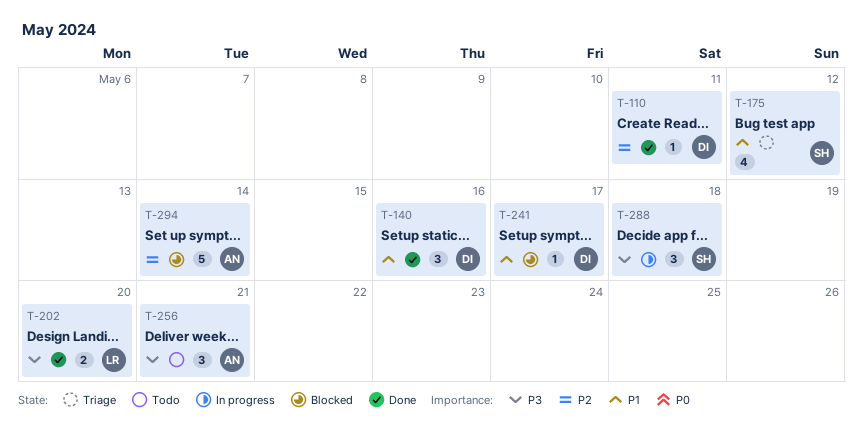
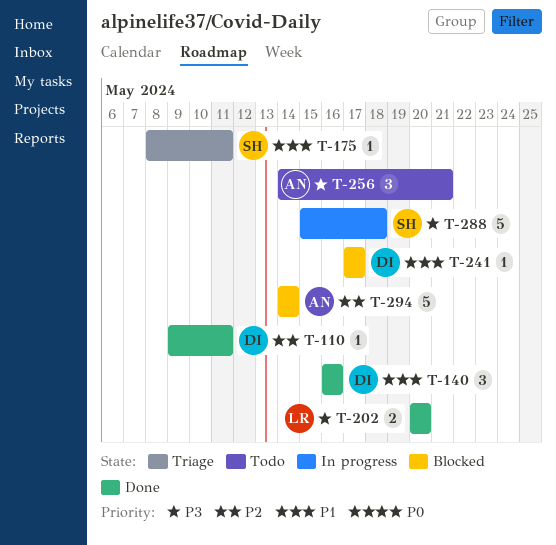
T-175, estimate: 4 -> 1
T-175, due: May 12 -> May 11
T-288, estimate: 3 -> 5

